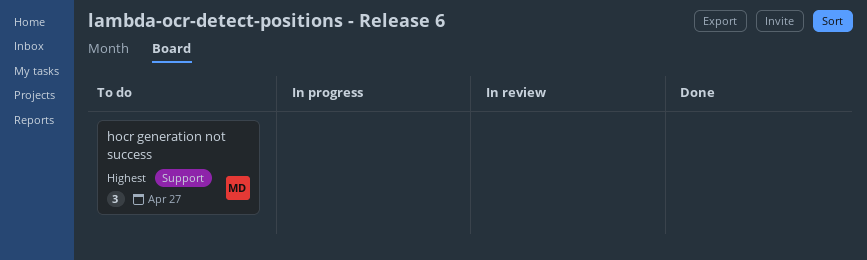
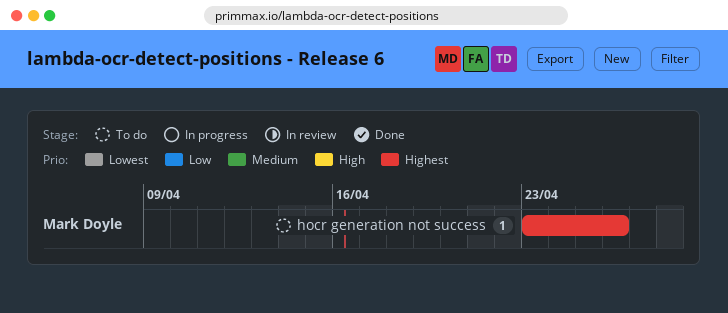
hocr generation not success, estimate: 3 -> 1
hocr generation not success, due: Apr 27 -> Apr 26

